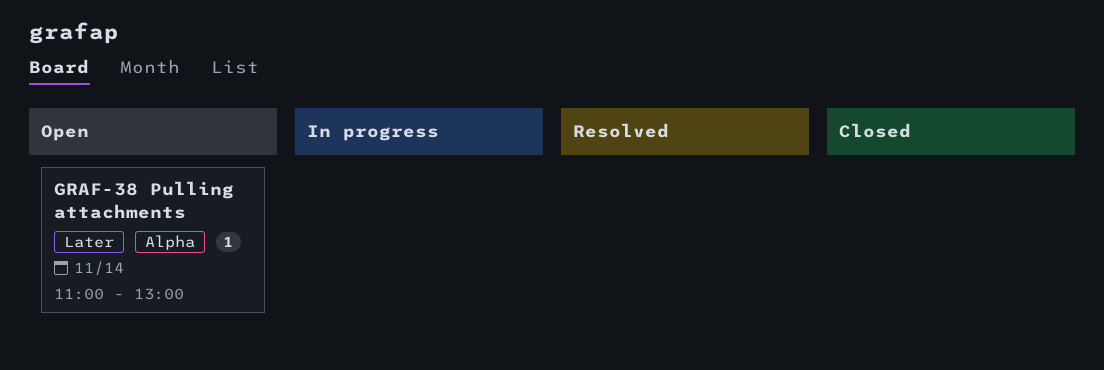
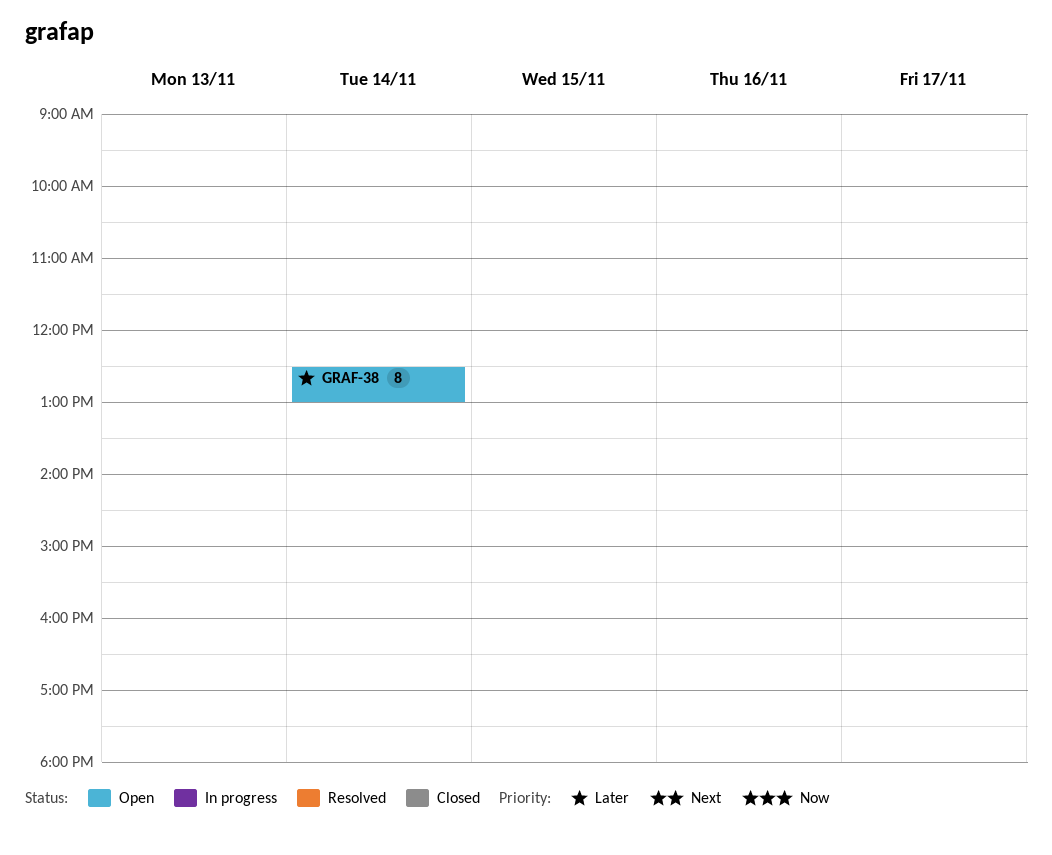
GRAF-38, estimate: 1 -> 8
GRAF-38, begins: 11:00 -> 12:30

